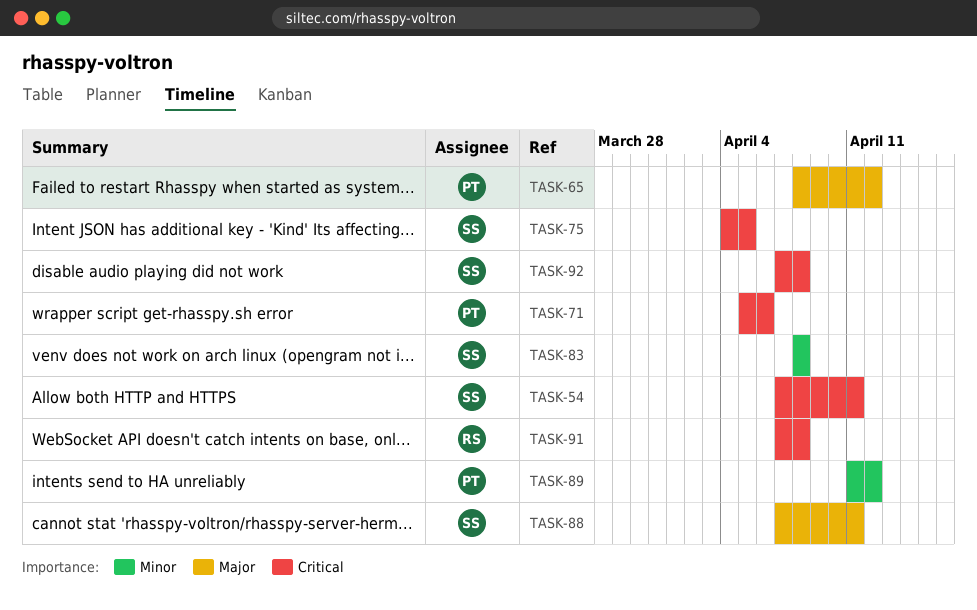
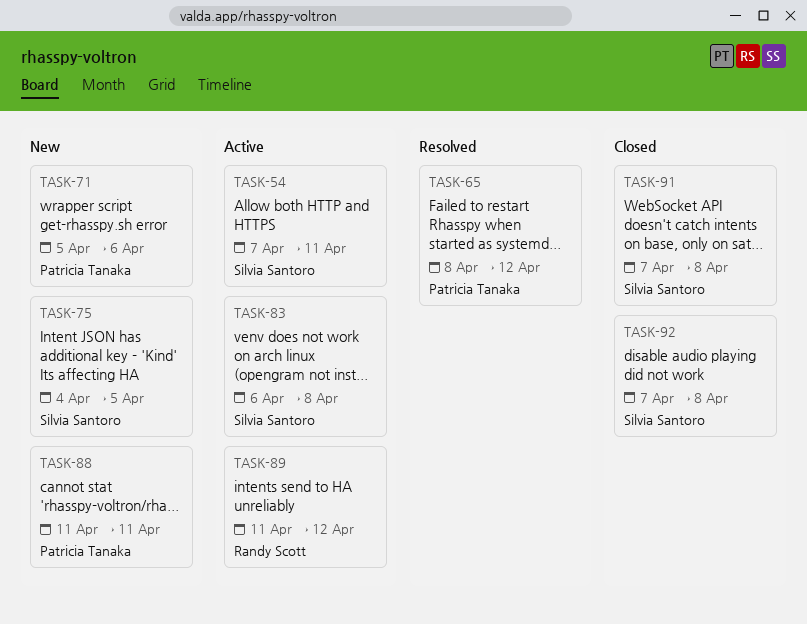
TASK-83, start: Apr 8 -> Apr 6
TASK-88, owner: Silvia Santoro -> Patricia Tanaka
TASK-88, start: Apr 7 -> Apr 11
TASK-89, owner: Patricia Tanaka -> Randy Scott
TASK-91, owner: Randy Scott -> Silvia Santoro

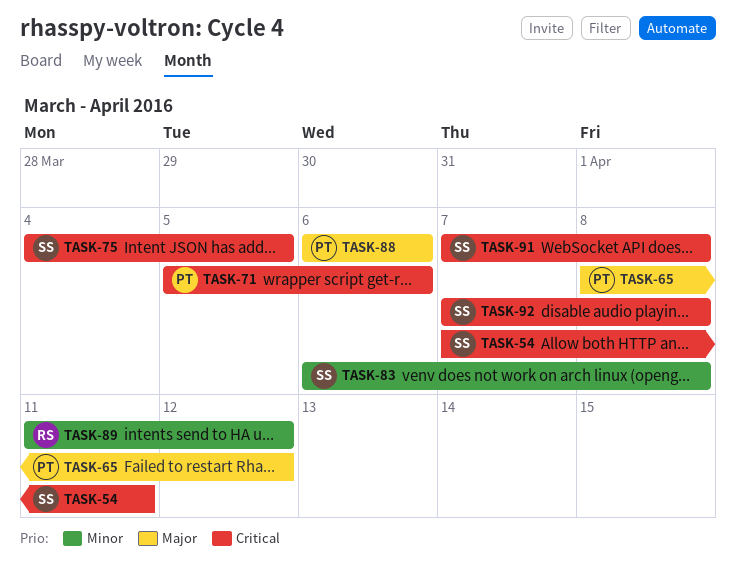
TASK-88, start: Apr 11 -> Apr 6
TASK-88, due: Apr 11 -> Apr 6

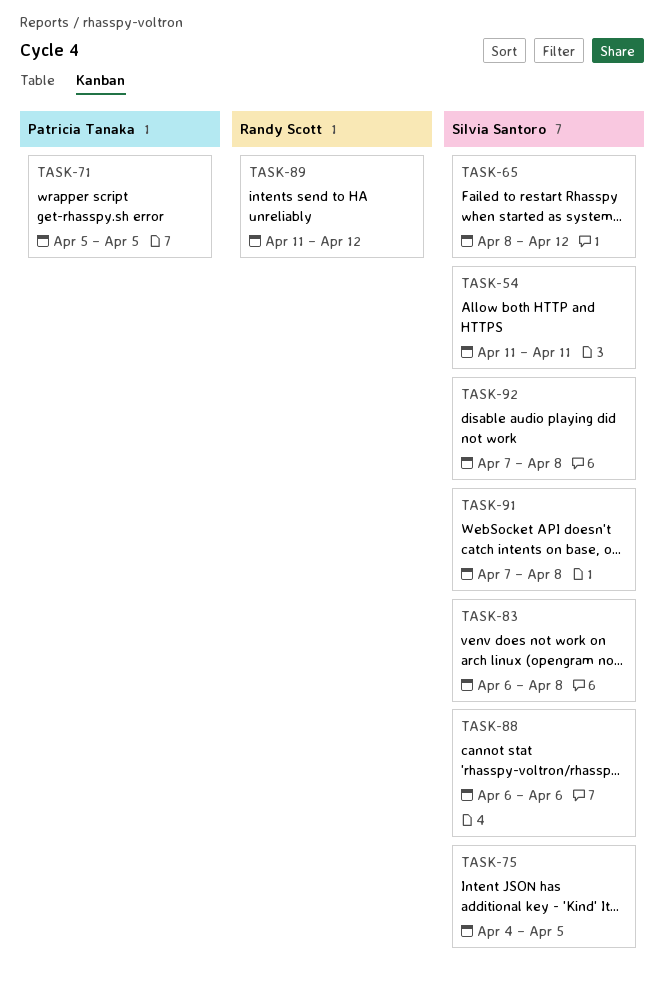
TASK-54, start: Apr 7 -> Apr 11
TASK-65, owner: Patricia Tanaka -> Silvia Santoro
TASK-71, due: Apr 6 -> Apr 5
TASK-88, owner: Patricia Tanaka -> Silvia Santoro

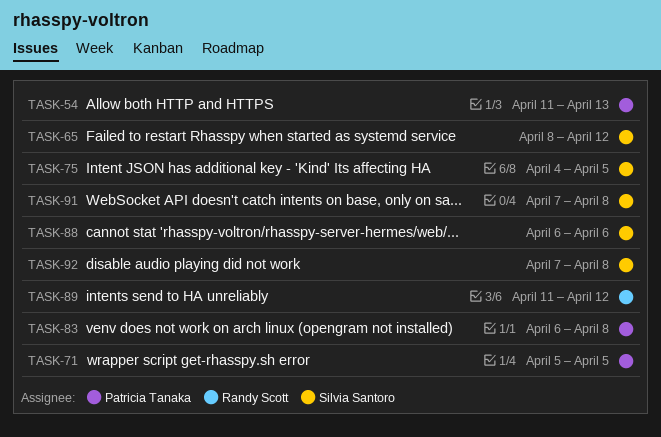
TASK-54, owner: Silvia Santoro -> Patricia Tanaka
TASK-54, due: Apr 11 -> Apr 13
TASK-83, owner: Silvia Santoro -> Patricia Tanaka

